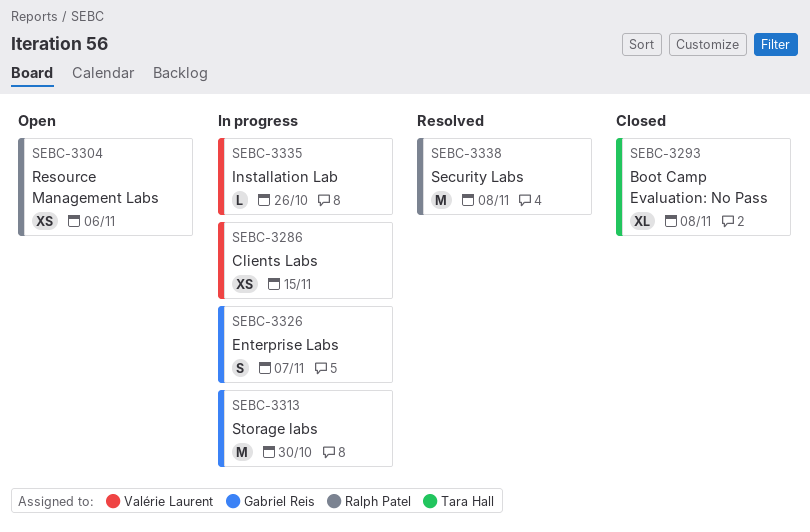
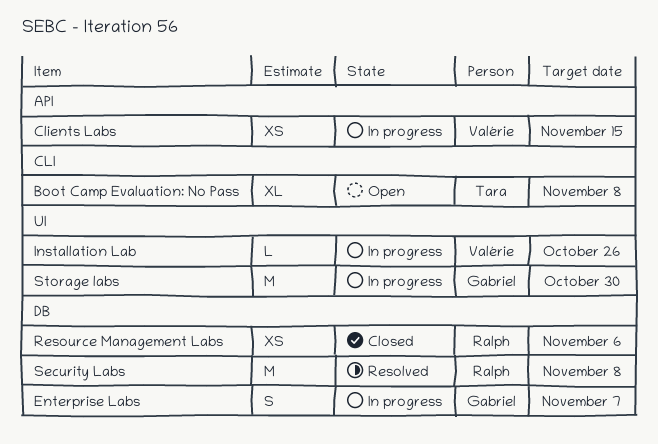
Boot Camp Evaluation: No Pass, status: Closed -> Open
Resource Management Labs, status: Open -> Closed

